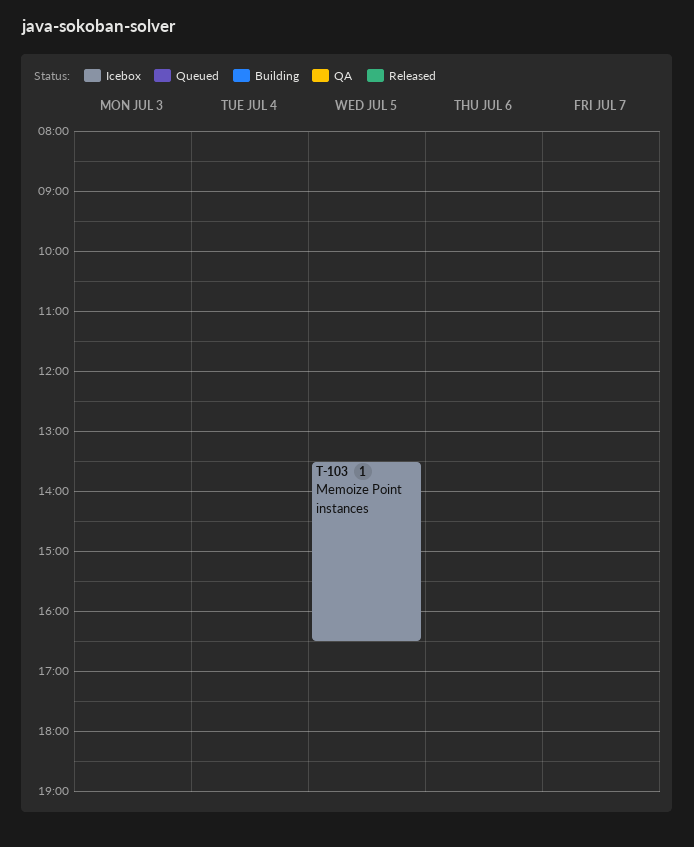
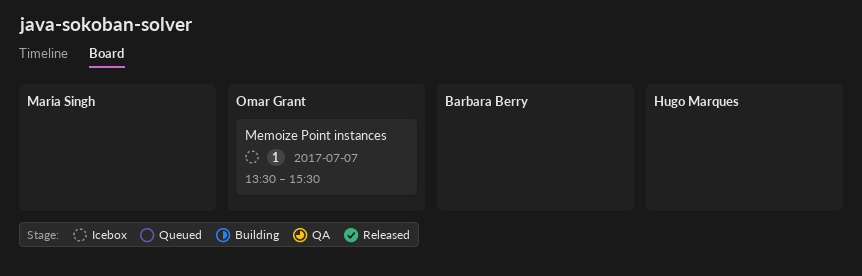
Memoize Point instances, day: Jul 5 -> Jul 7
Memoize Point instances, ends: 16:30 -> 15:30

